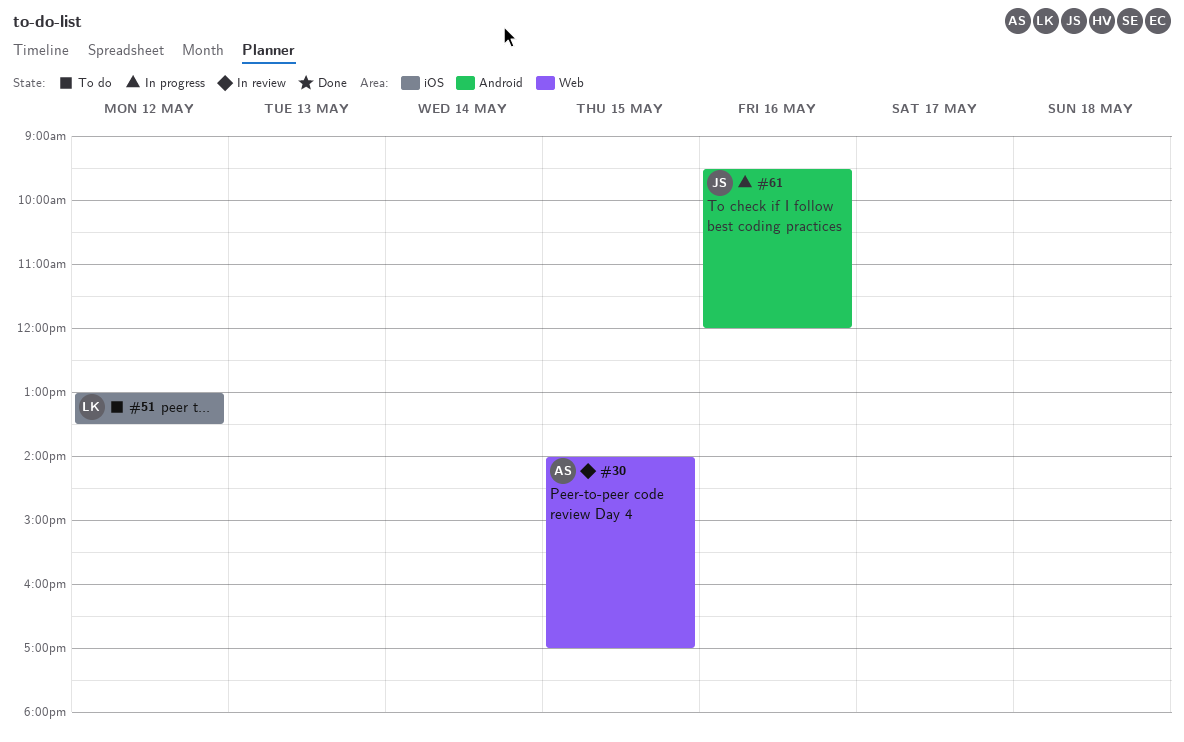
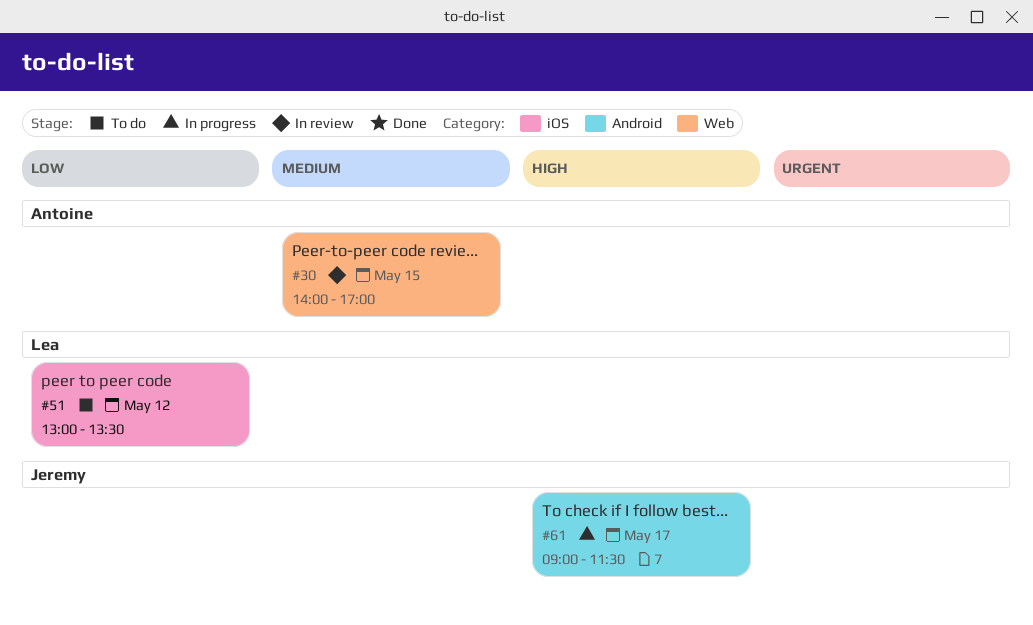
#61, day: May 16 -> May 17
#61, begins: 09:30 -> 09:00
#61, ends: 12:00 -> 11:30

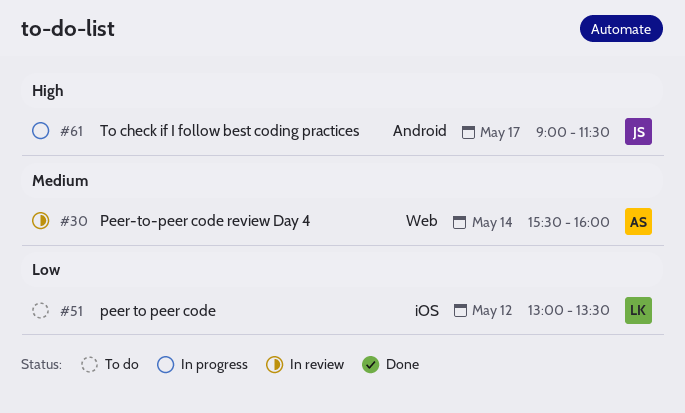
#30, day: May 15 -> May 14
#30, begins: 14:00 -> 15:30
#30, ends: 17:00 -> 16:00

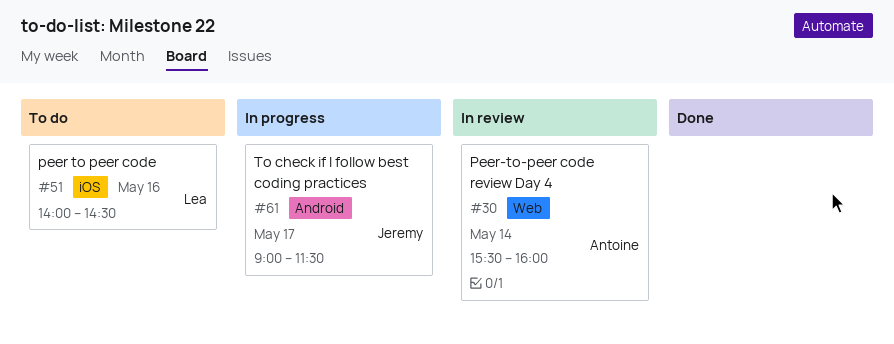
#51, day: May 12 -> May 16
#51, begins: 13:00 -> 14:00
#51, ends: 13:30 -> 14:30

